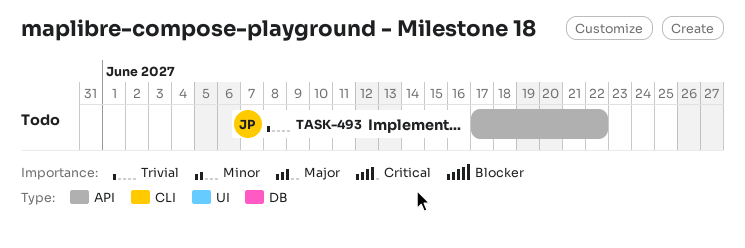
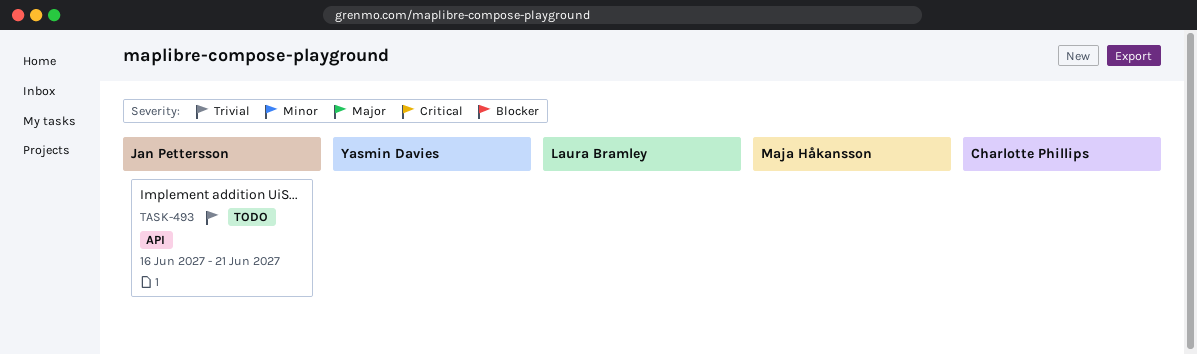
TASK-493, start: Jun 17 -> Jun 16
TASK-493, due: Jun 22 -> Jun 21

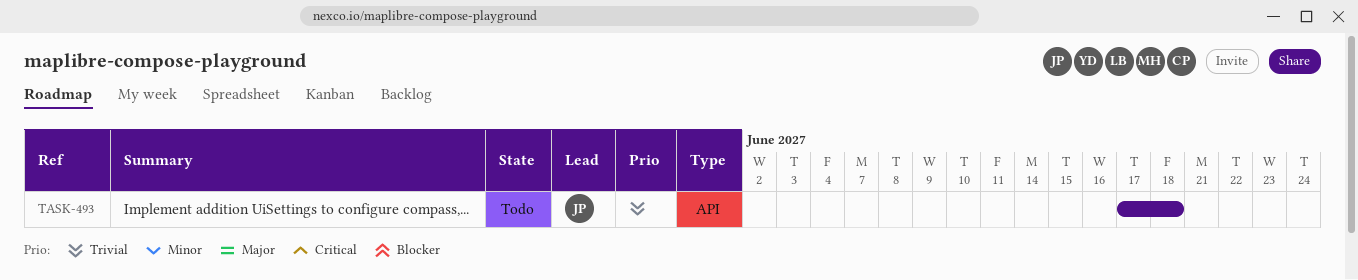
TASK-493, start: Jun 16 -> Jun 17
TASK-493, due: Jun 21 -> Jun 18

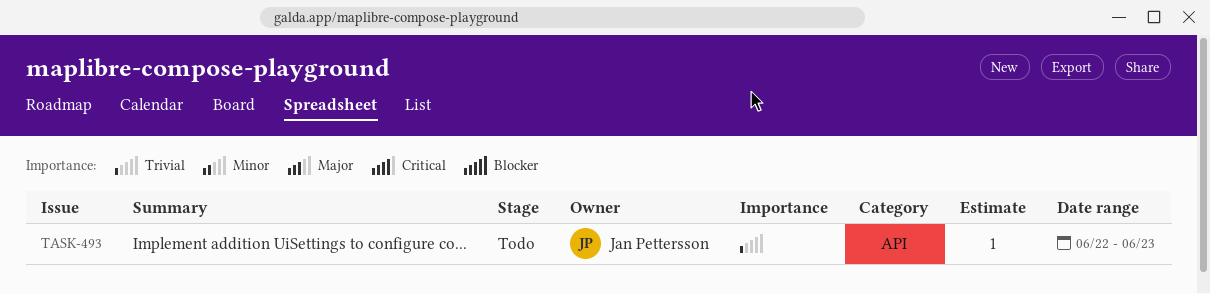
TASK-493, start: Jun 17 -> Jun 22
TASK-493, due: Jun 18 -> Jun 23

